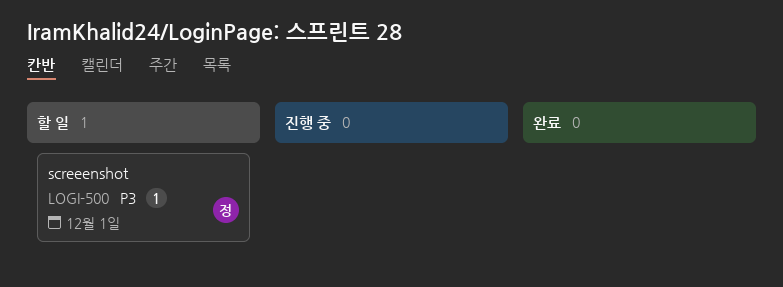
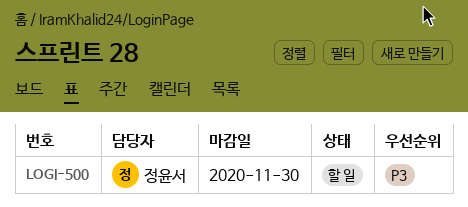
LOGI-500, due: Dec 1 -> Nov 30

